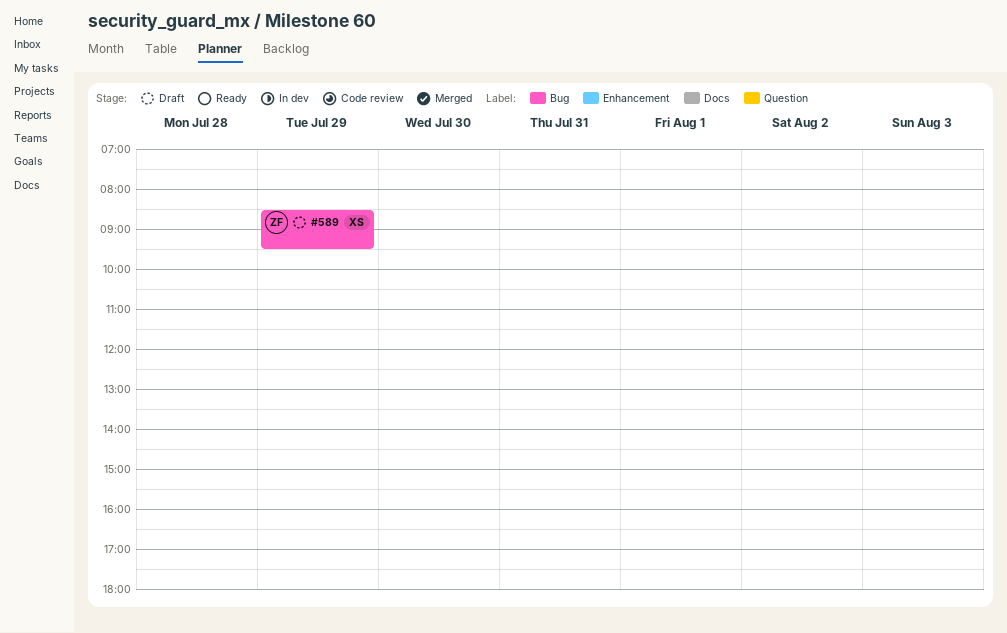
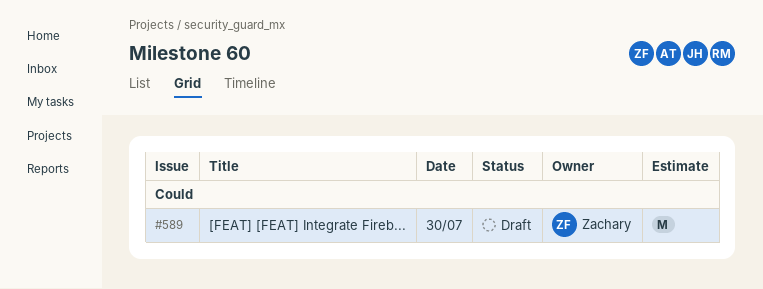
#589, estimate: XS -> M
#589, day: Jul 29 -> Jul 30

